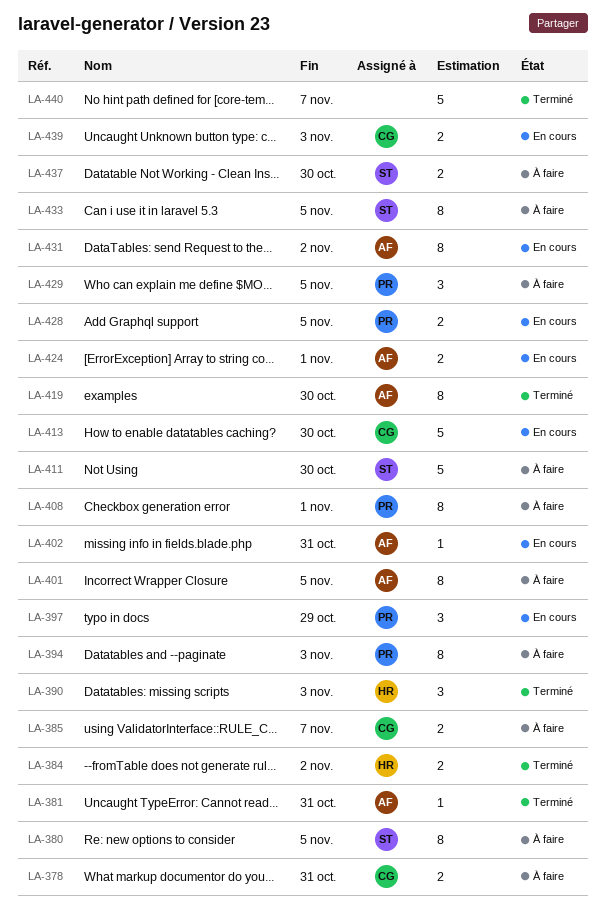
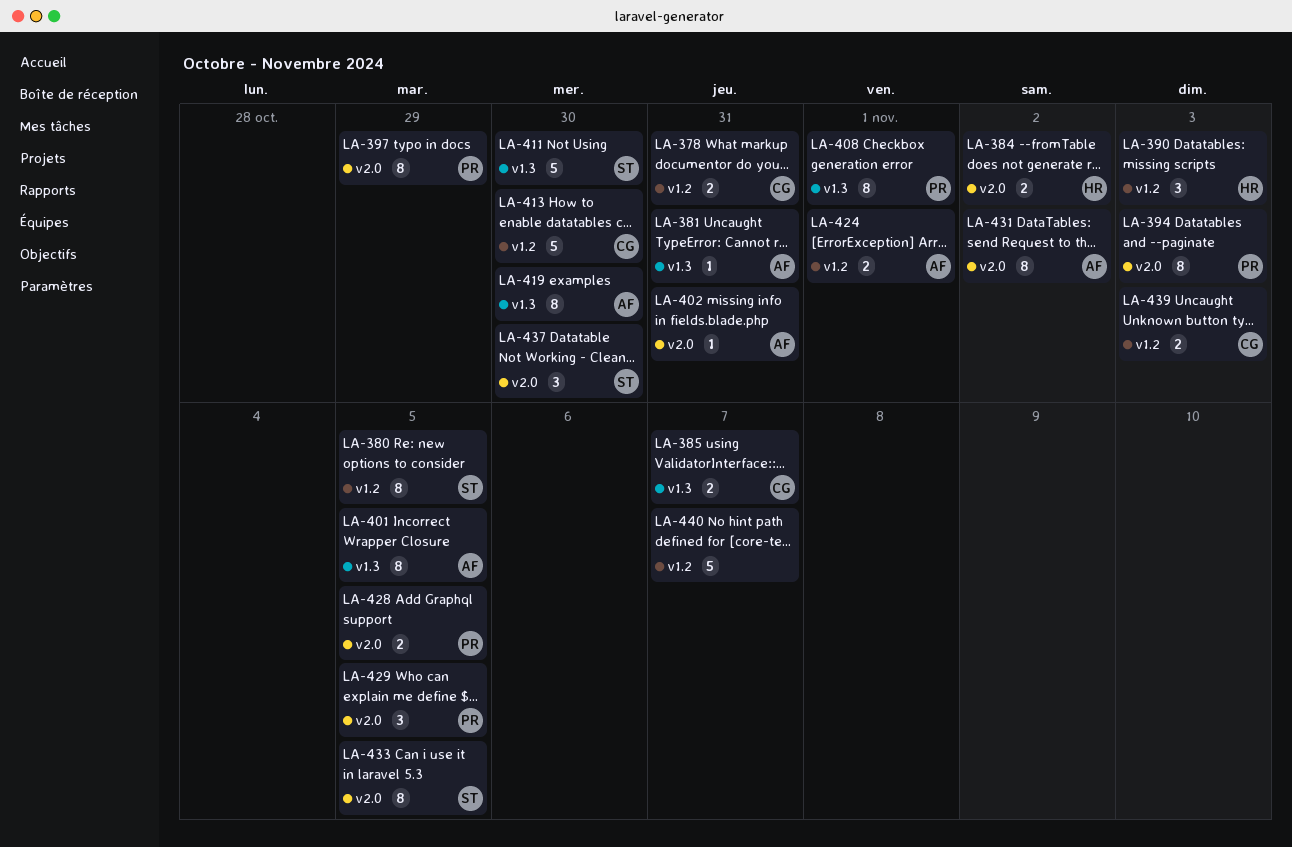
LA-397, estimate: 3 -> 8
LA-437, estimate: 2 -> 3

